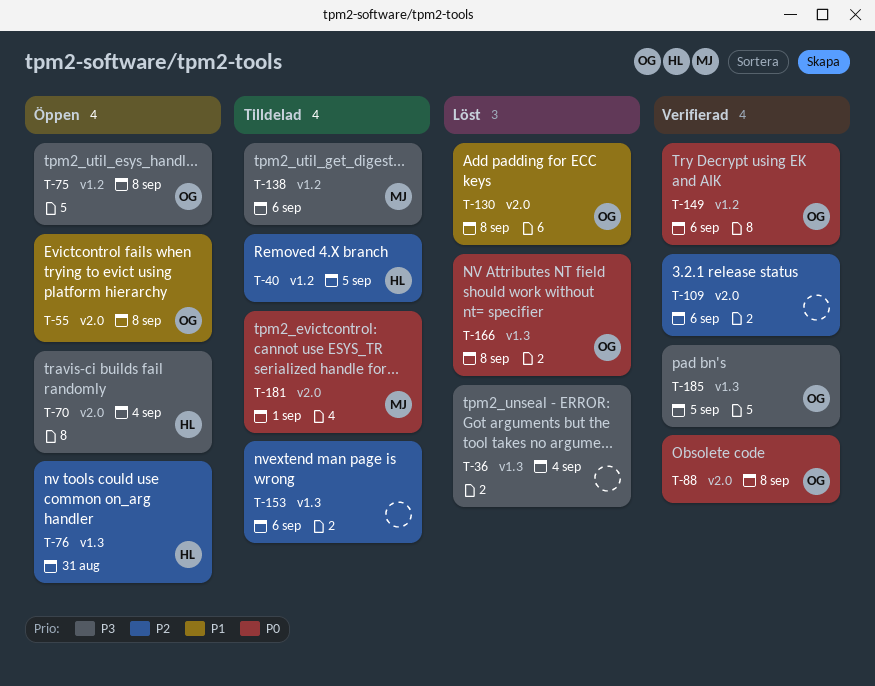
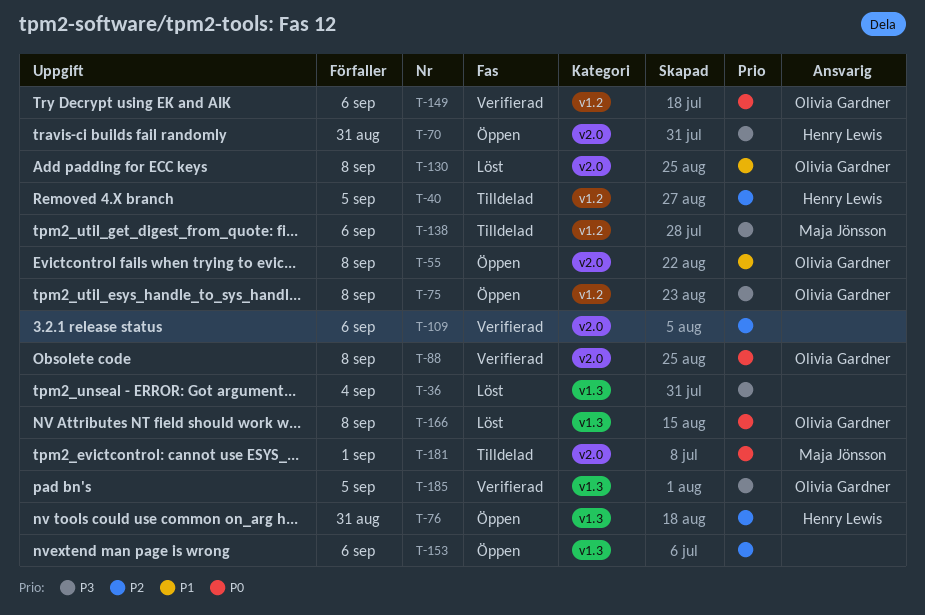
T-70, due: Sep 4 -> Aug 31
T-153, status: Tilldelad -> Öppen

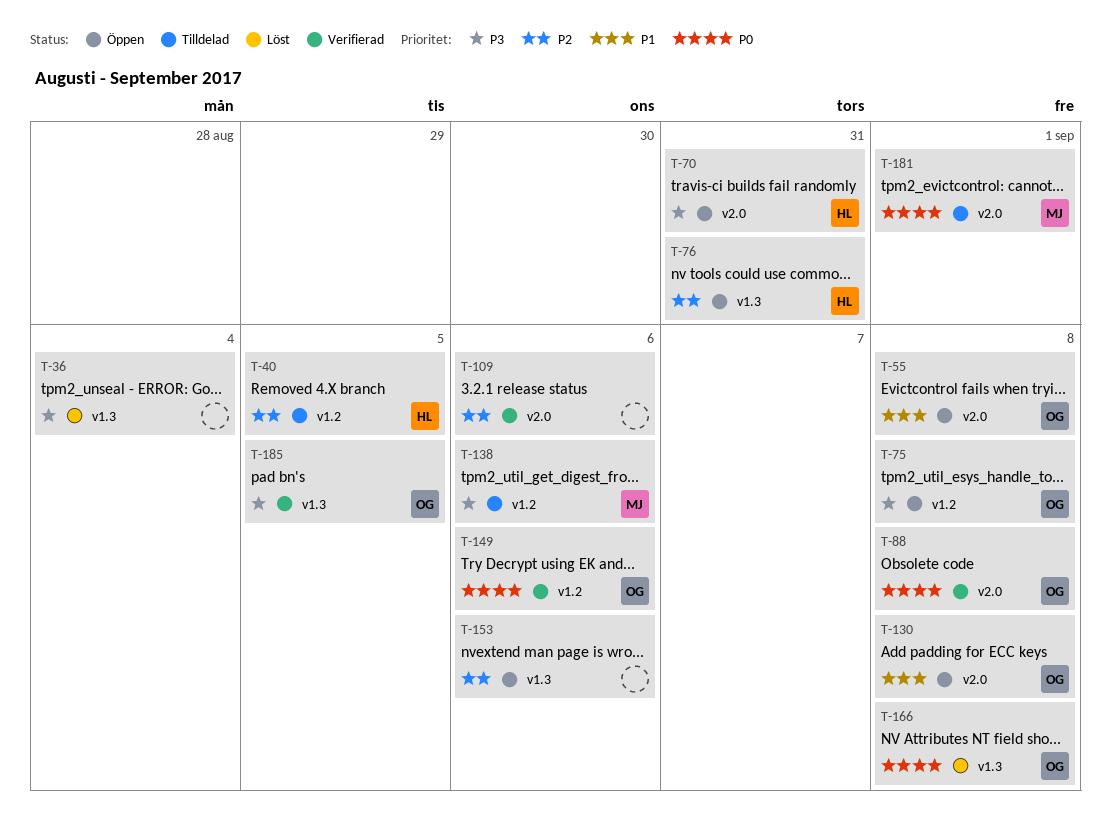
T-130, status: Löst -> Öppen

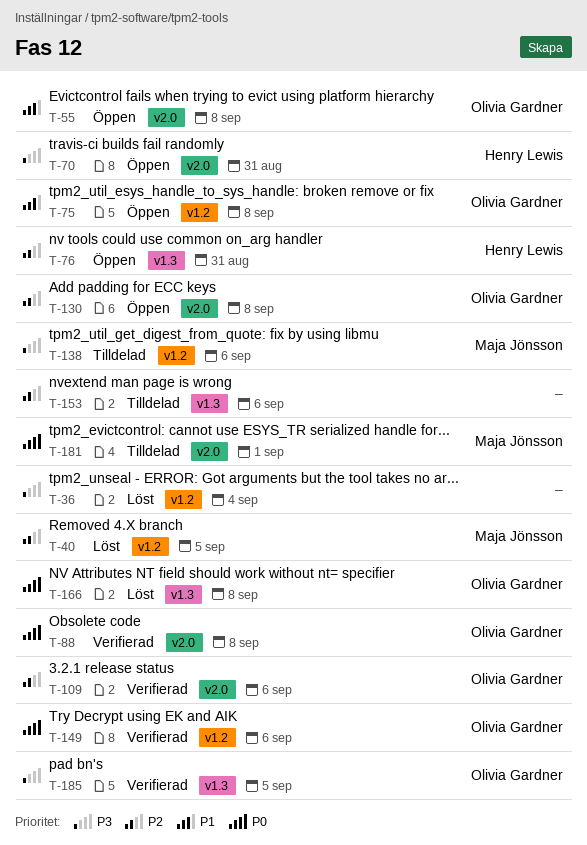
T-36, label: v1.3 -> v1.2
T-40, status: Tilldelad -> Löst
T-40, owner: Henry Lewis -> Maja Jönsson
T-75, priority: P3 -> P1
T-109, owner: none -> Olivia Gardner
T-130, priority: P1 -> P2
T-153, status: Öppen -> Tilldelad

